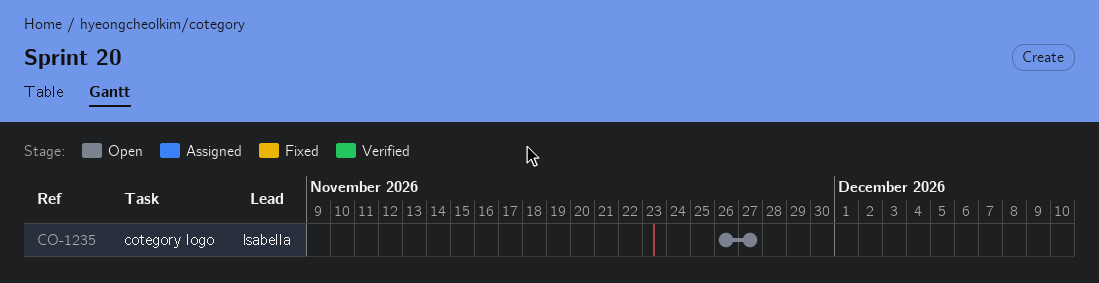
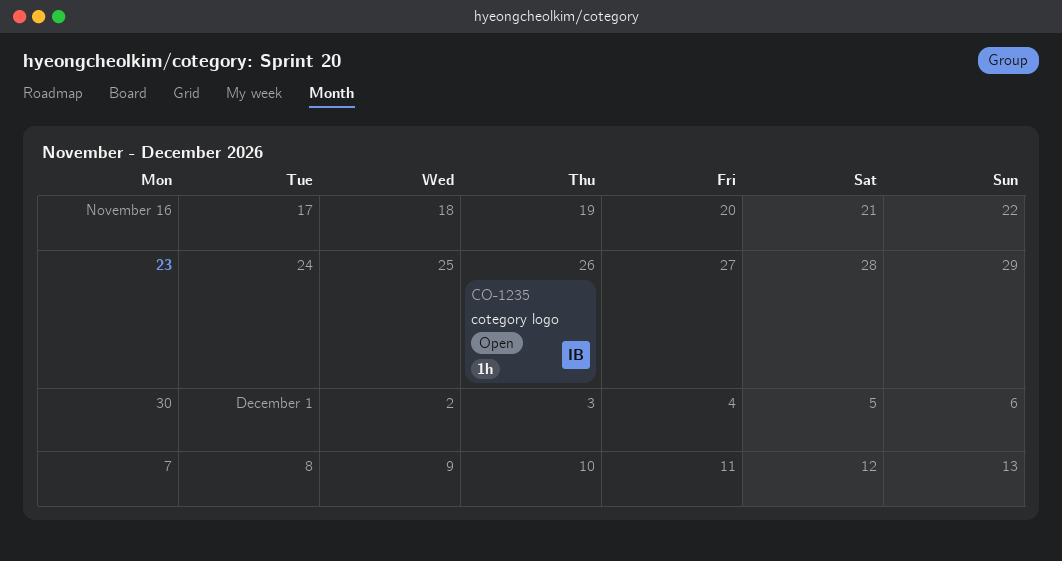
CO-1235, due: Nov 27 -> Nov 26

